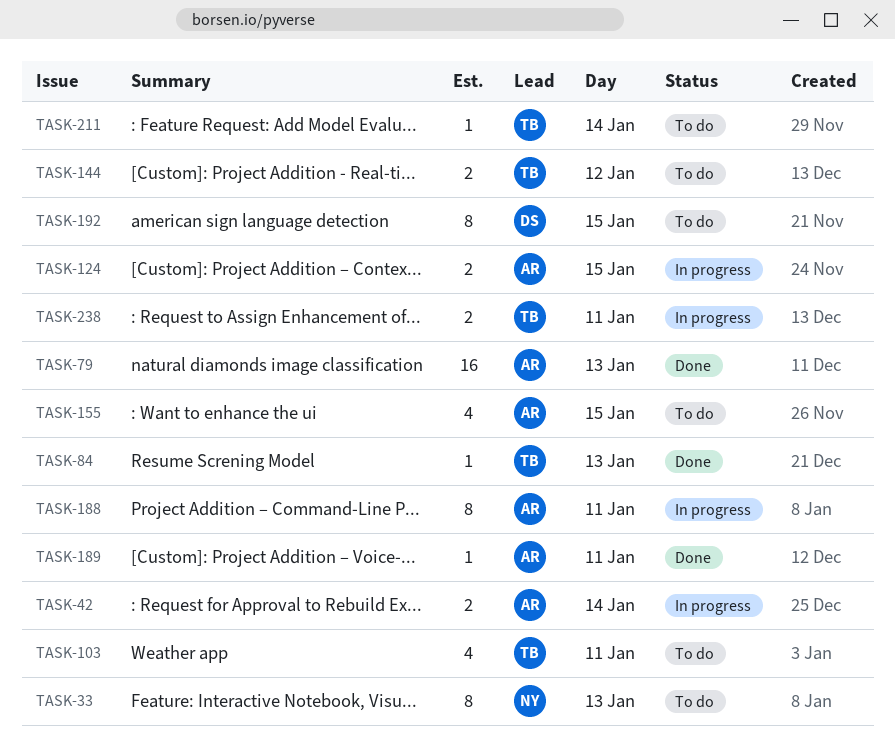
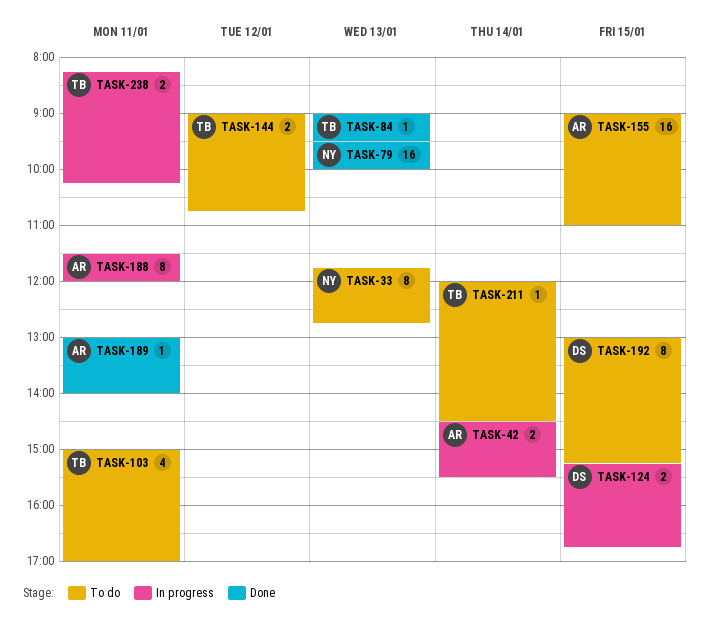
TASK-79, owner: AR -> NY
TASK-124, owner: AR -> DS
TASK-155, estimate: 4 -> 16

